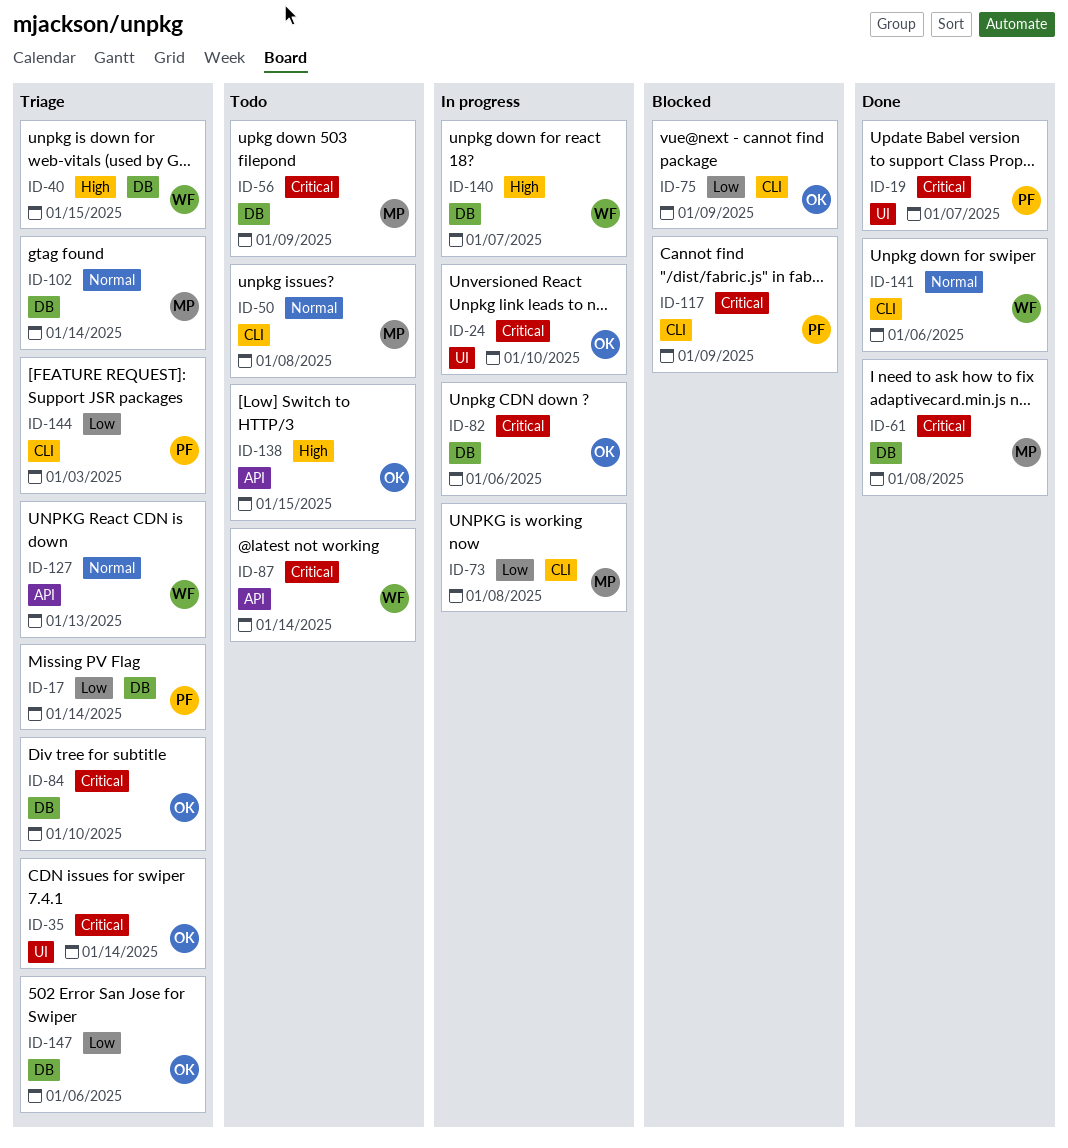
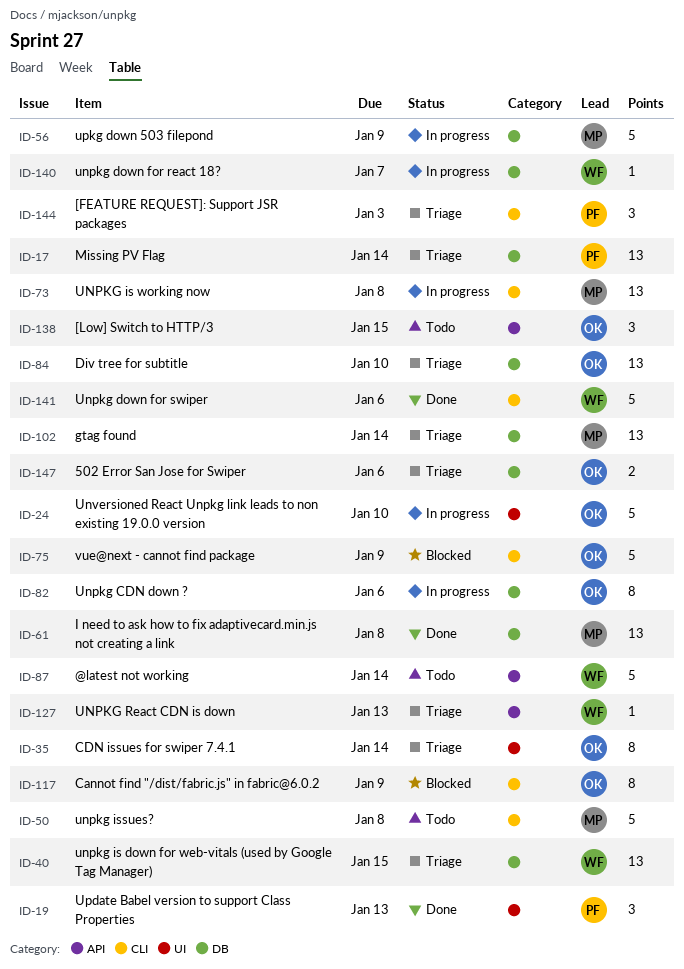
ID-19, due: Jan 7 -> Jan 13
ID-56, status: Todo -> In progress
ID-117, owner: PF -> OK

